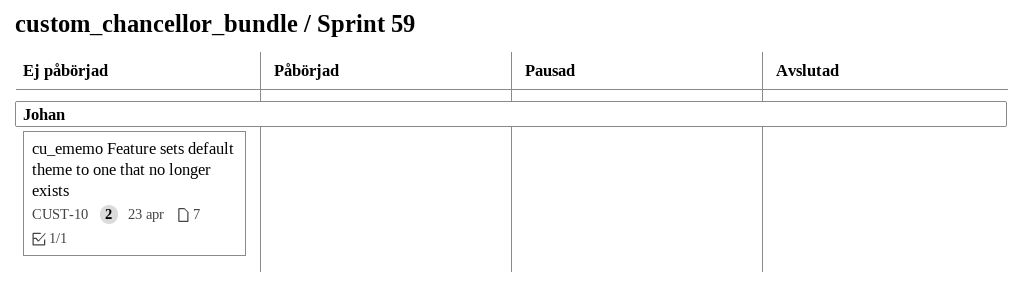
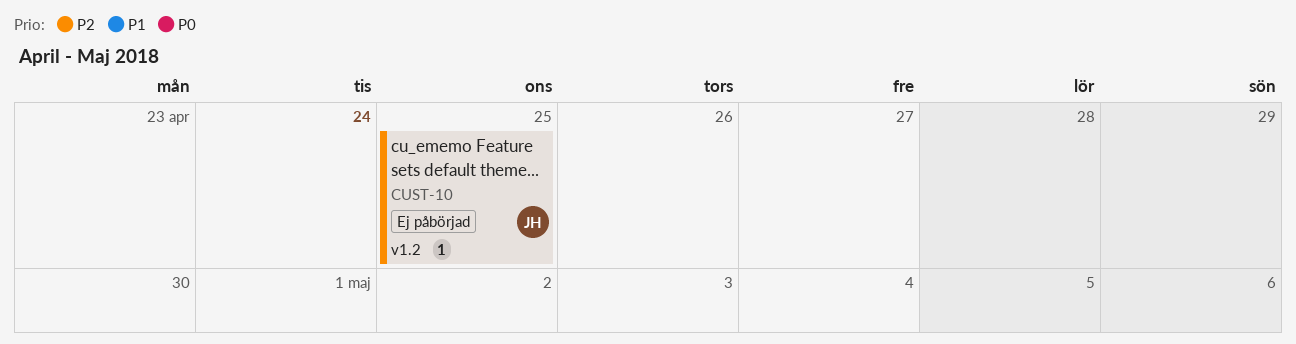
CUST-10, estimate: 2 -> 1
CUST-10, due: Apr 23 -> Apr 25

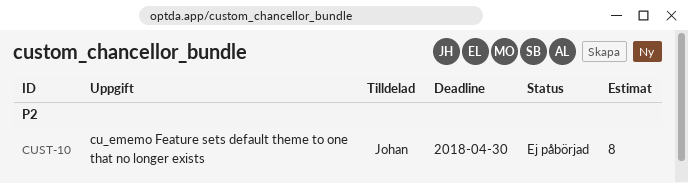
CUST-10, estimate: 1 -> 8
CUST-10, due: Apr 25 -> Apr 30

